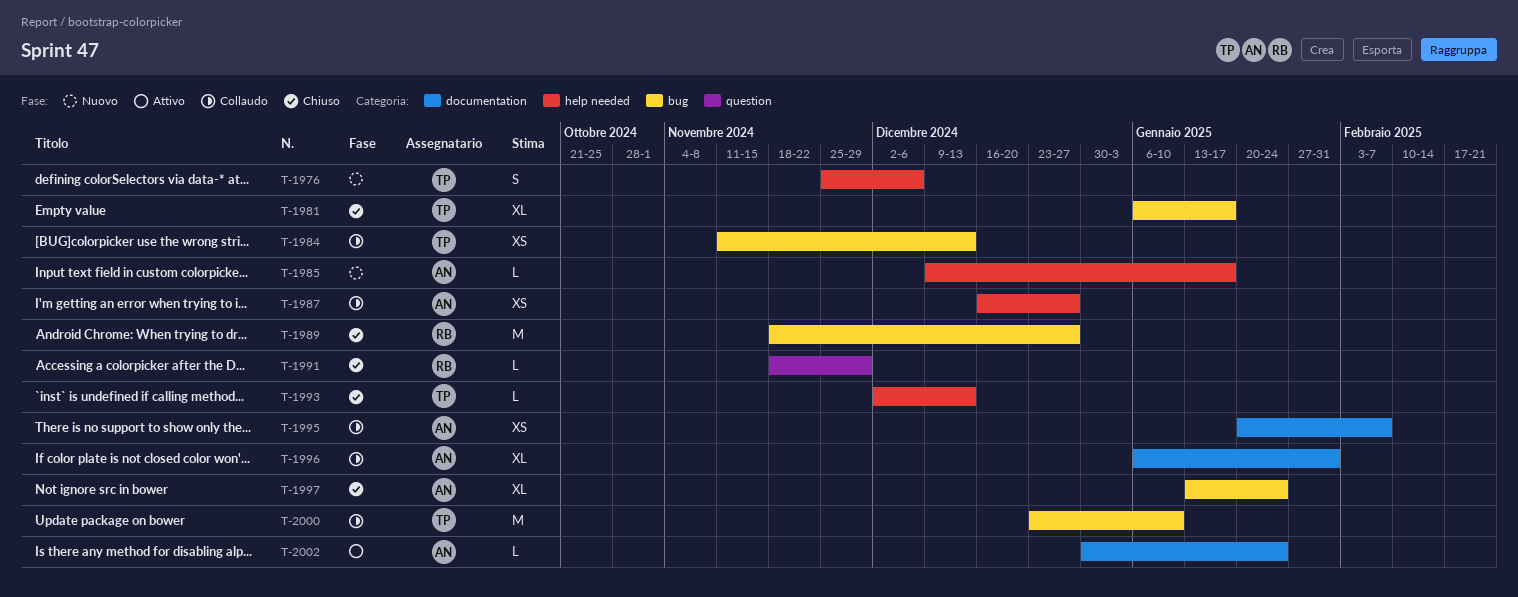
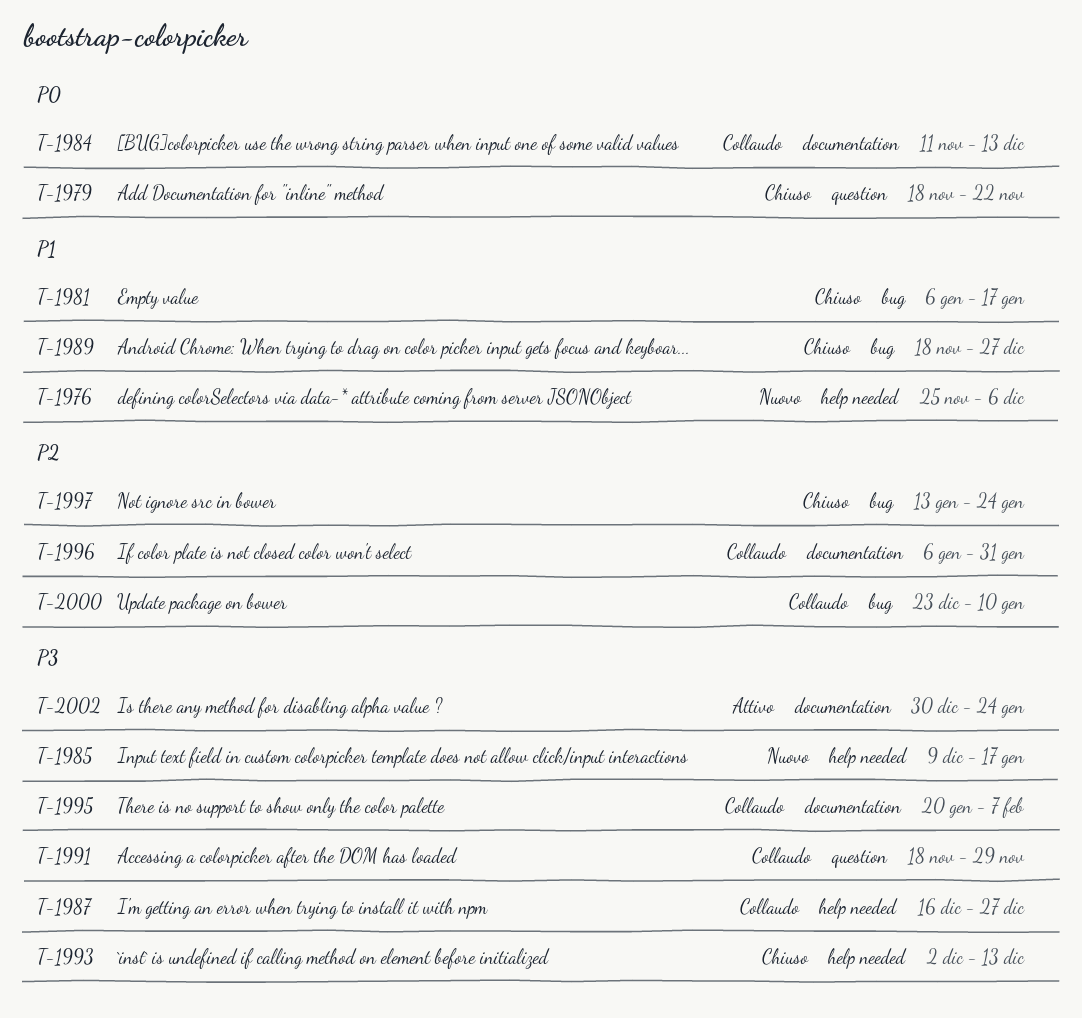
T-1979: none -> present
T-1984, label: bug -> documentation
T-1991, status: Chiuso -> Collaudo

